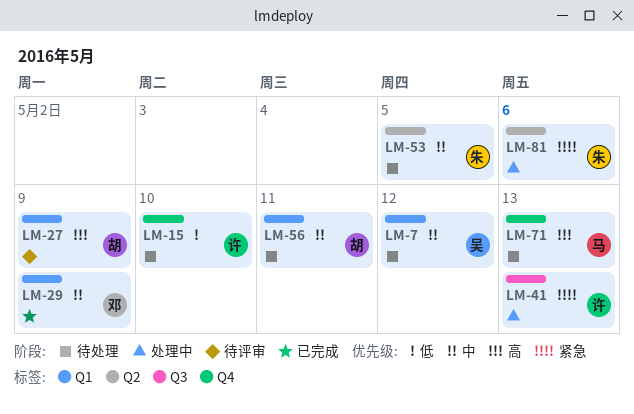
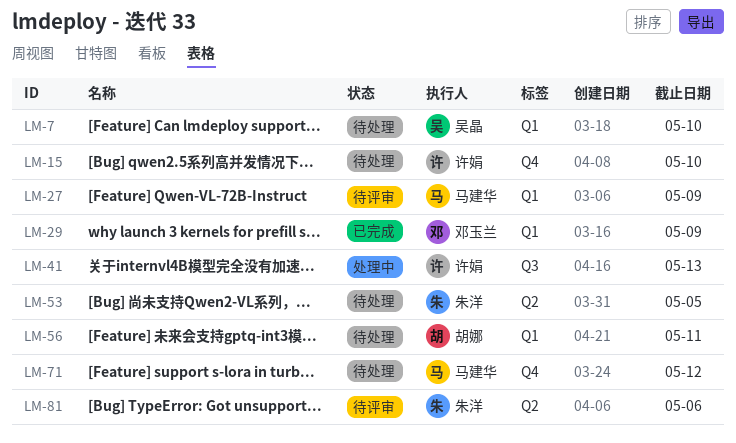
LM-7, due: May 12 -> May 10
LM-27, owner: 胡娜 -> 马建华
LM-71, due: May 13 -> May 12
LM-81, status: 处理中 -> 待评审

